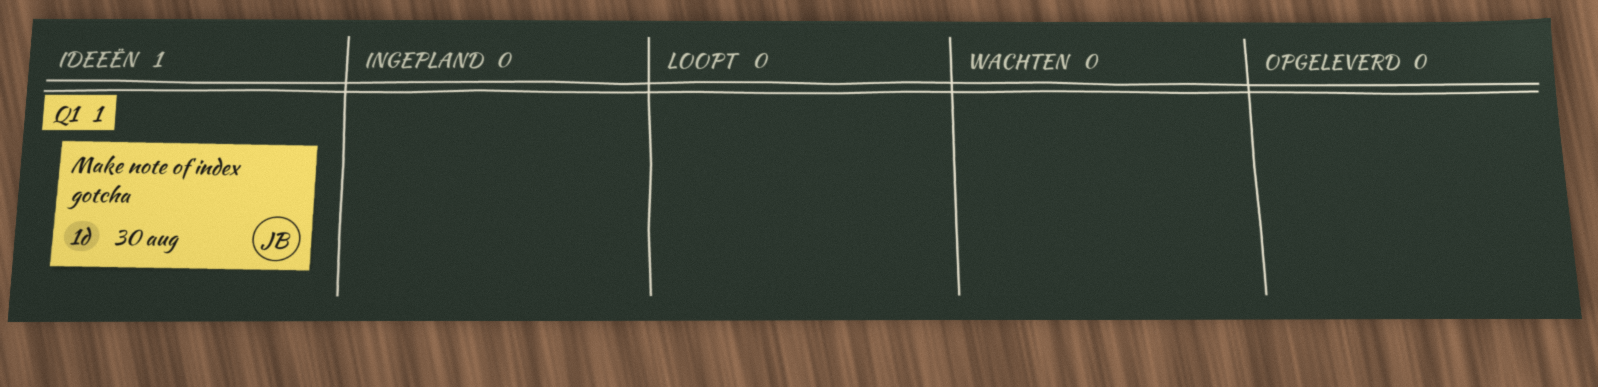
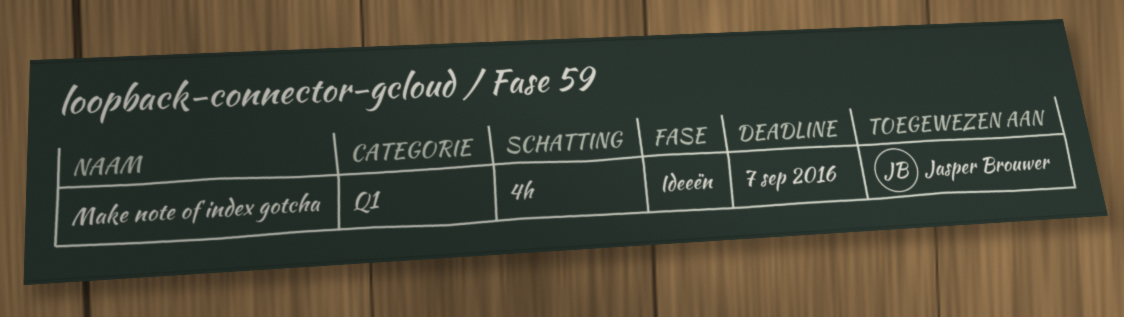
Make note of index gotcha, estimate: 1d -> 4h
Make note of index gotcha, due: Aug 30 -> Sep 7

